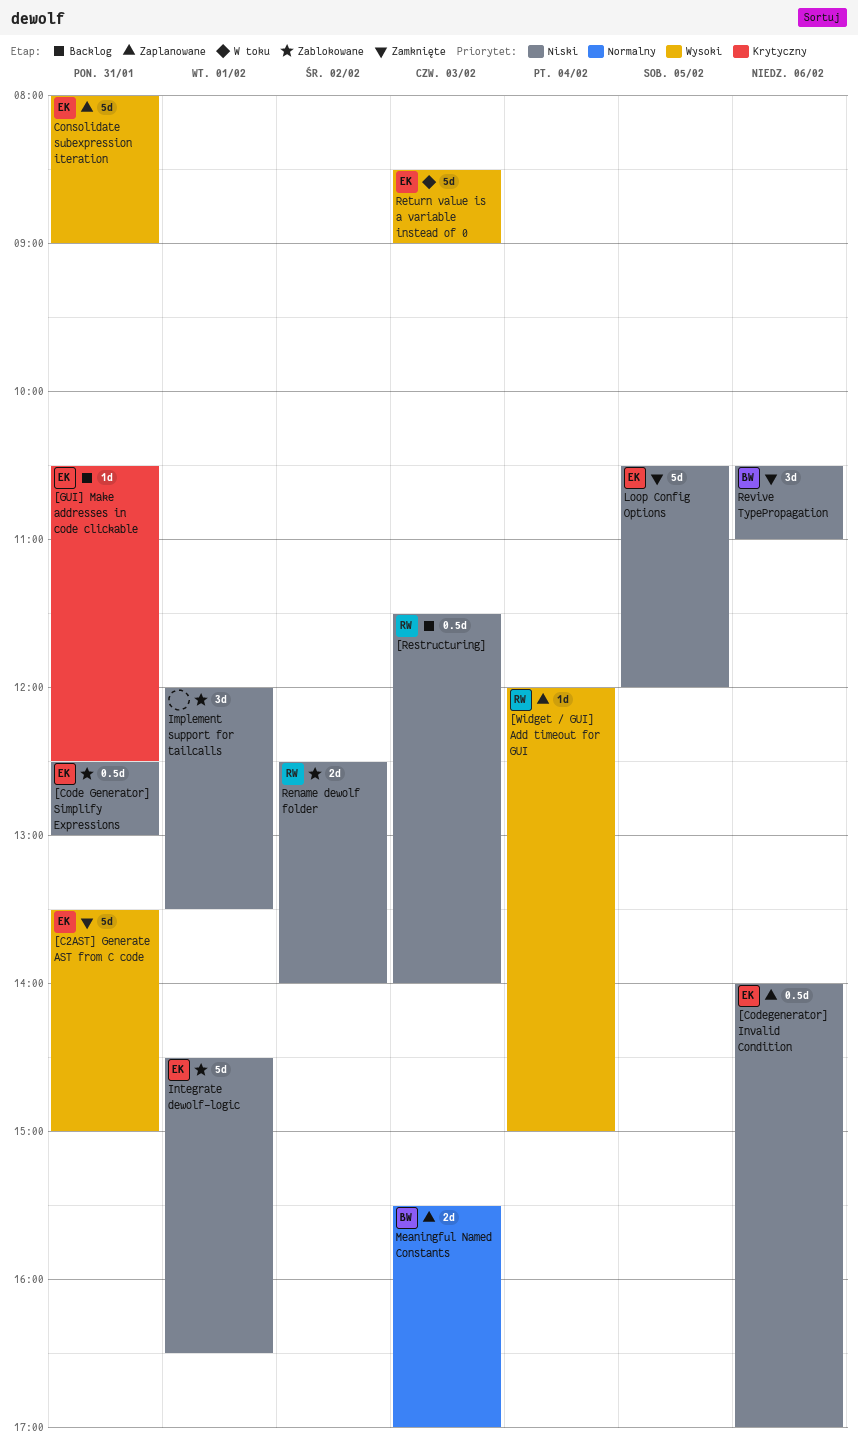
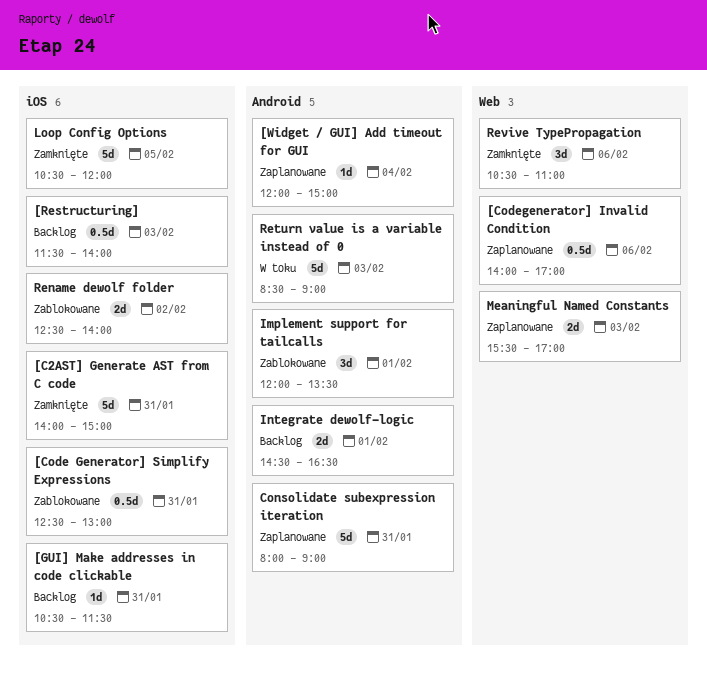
[C2AST] Generate AST from C code, begins: 13:30 -> 14:00
[GUI] Make addresses in code clickable, ends: 12:30 -> 11:30
Integrate dewolf-logic, status: Zablokowane -> Backlog
Integrate dewolf-logic, estimate: 5d -> 2d

